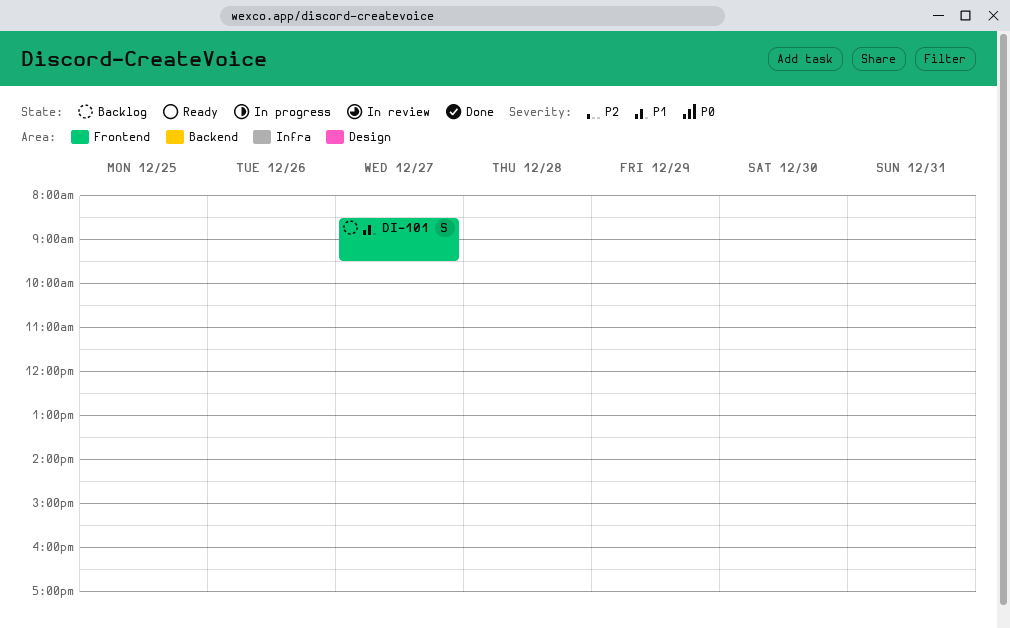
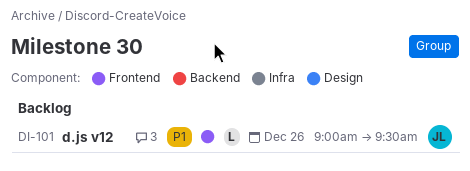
DI-101, estimate: S -> L
DI-101, day: Dec 27 -> Dec 26
DI-101, begins: 08:30 -> 09:00

